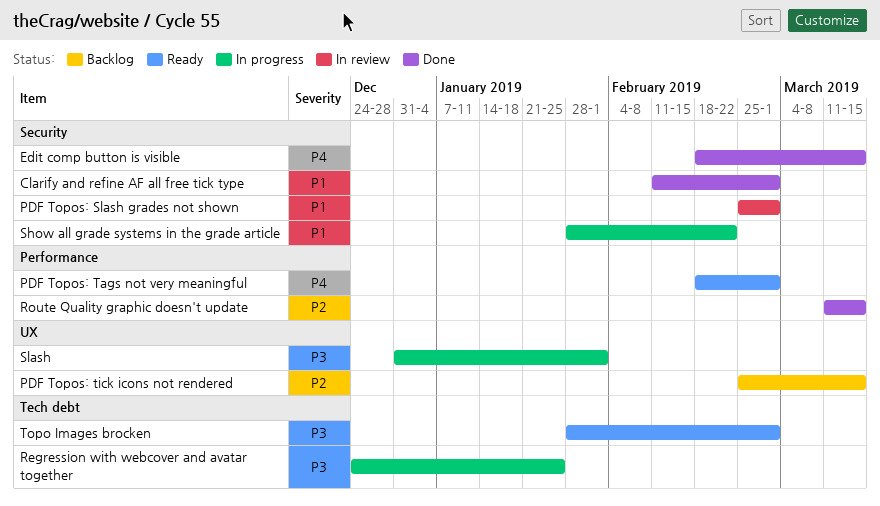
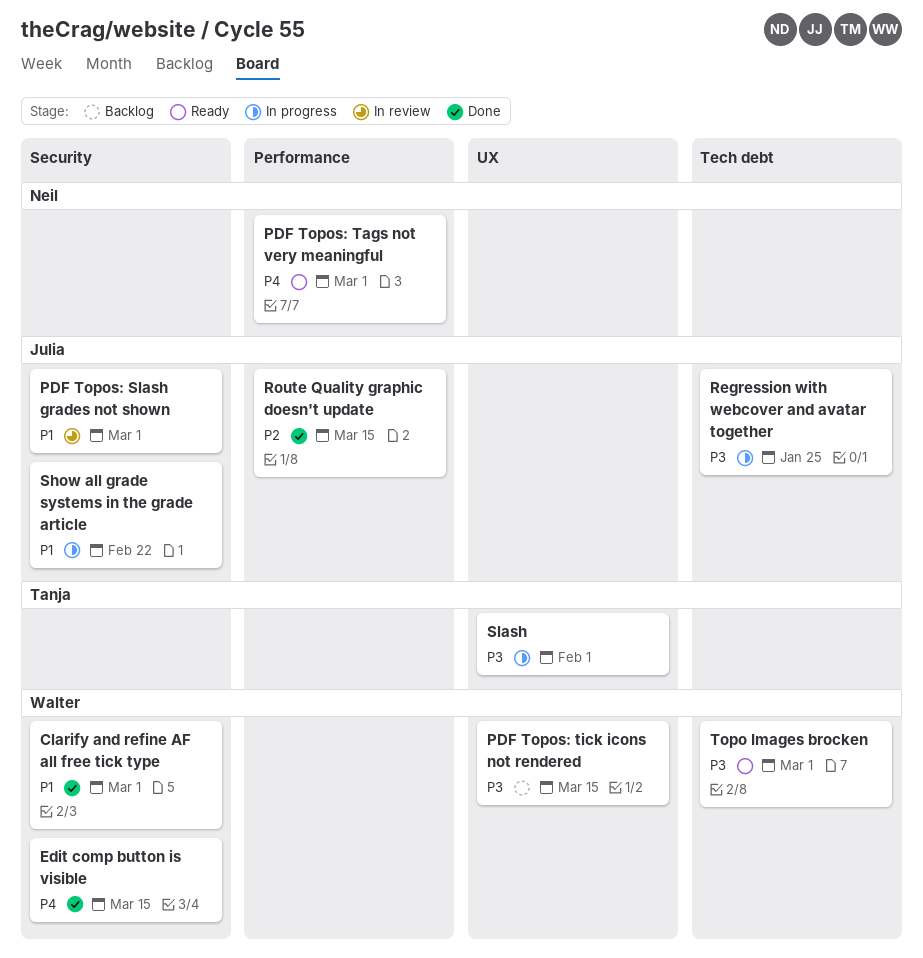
PDF Topos: tick icons not rendered, priority: P2 -> P3

